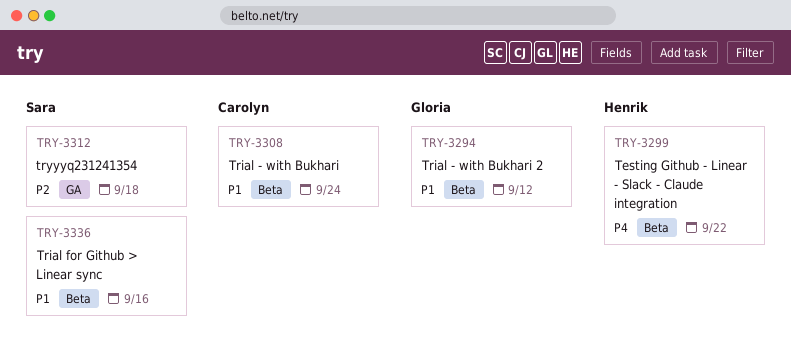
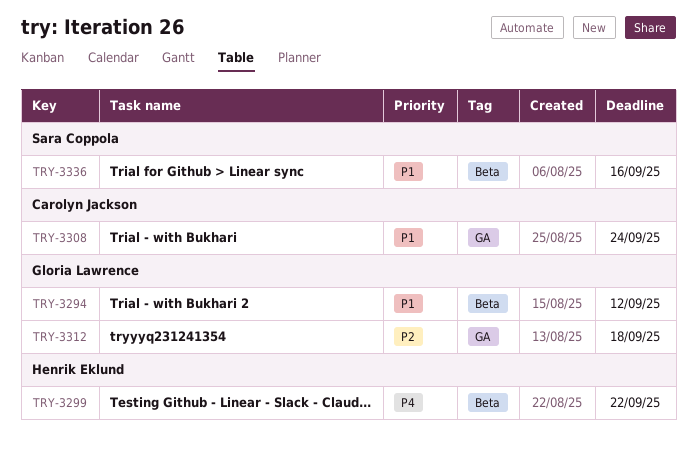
TRY-3308, label: Beta -> GA
TRY-3312, owner: Sara Coppola -> Gloria Lawrence

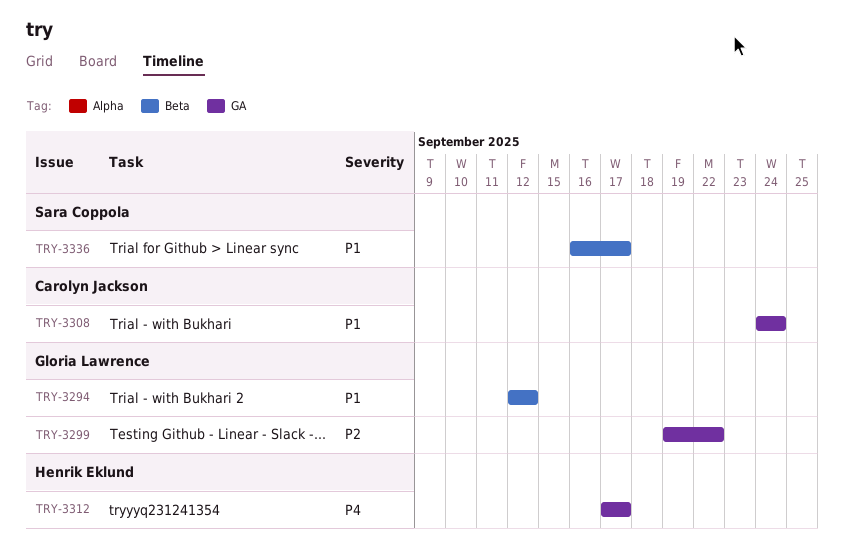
TRY-3299, owner: Henrik Eklund -> Gloria Lawrence
TRY-3299, priority: P4 -> P2
TRY-3299, label: Beta -> GA
TRY-3312, owner: Gloria Lawrence -> Henrik Eklund
TRY-3312, priority: P2 -> P4
TRY-3312, due: Sep 18 -> Sep 17
TRY-3336, due: Sep 16 -> Sep 17

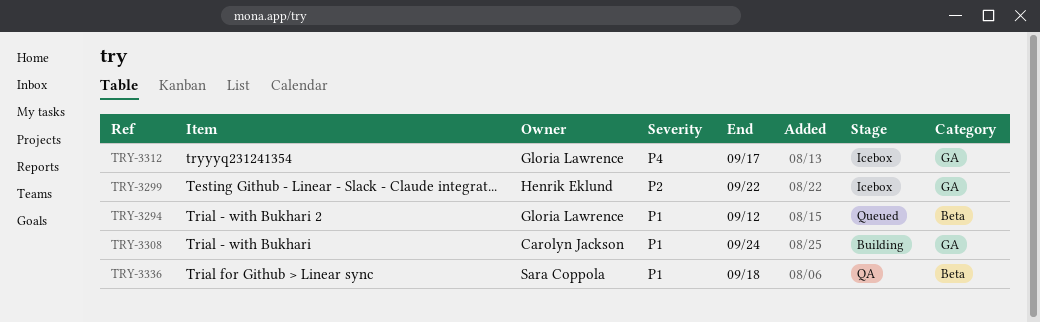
TRY-3299, owner: Gloria Lawrence -> Henrik Eklund
TRY-3312, owner: Henrik Eklund -> Gloria Lawrence
TRY-3336, due: Sep 17 -> Sep 18

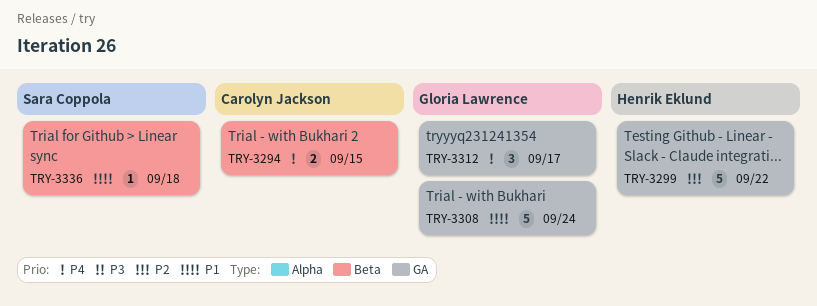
TRY-3294, owner: Gloria Lawrence -> Carolyn Jackson
TRY-3294, priority: P1 -> P4
TRY-3294, due: Sep 12 -> Sep 15
TRY-3308, owner: Carolyn Jackson -> Gloria Lawrence

